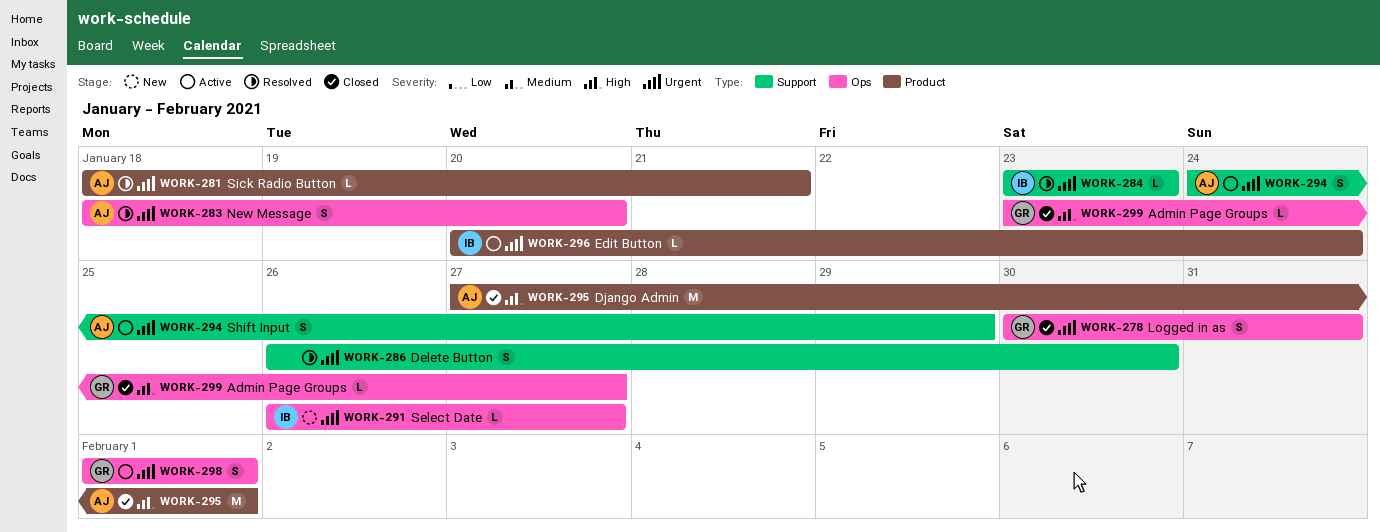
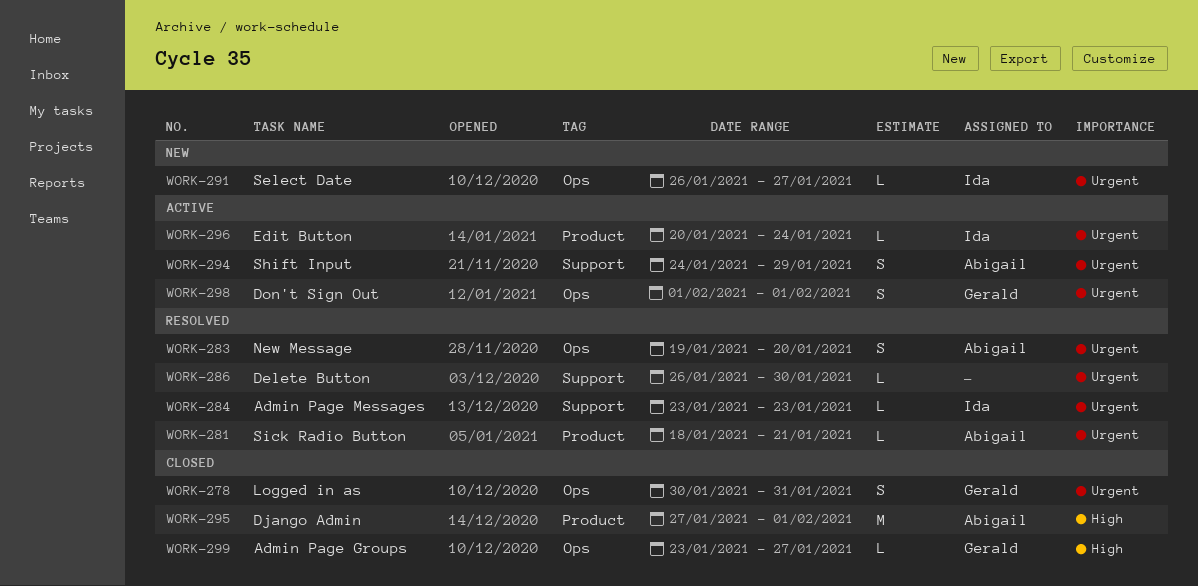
WORK-283, start: Jan 18 -> Jan 19
WORK-286, estimate: S -> L

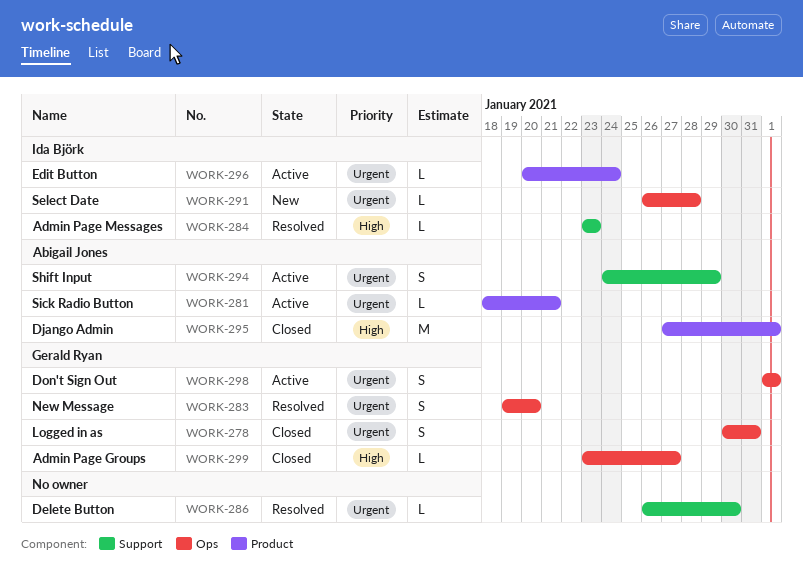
WORK-281, status: Resolved -> Active
WORK-283, owner: Abigail Jones -> Gerald Ryan
WORK-284, priority: Urgent -> High
WORK-291, due: Jan 27 -> Jan 28

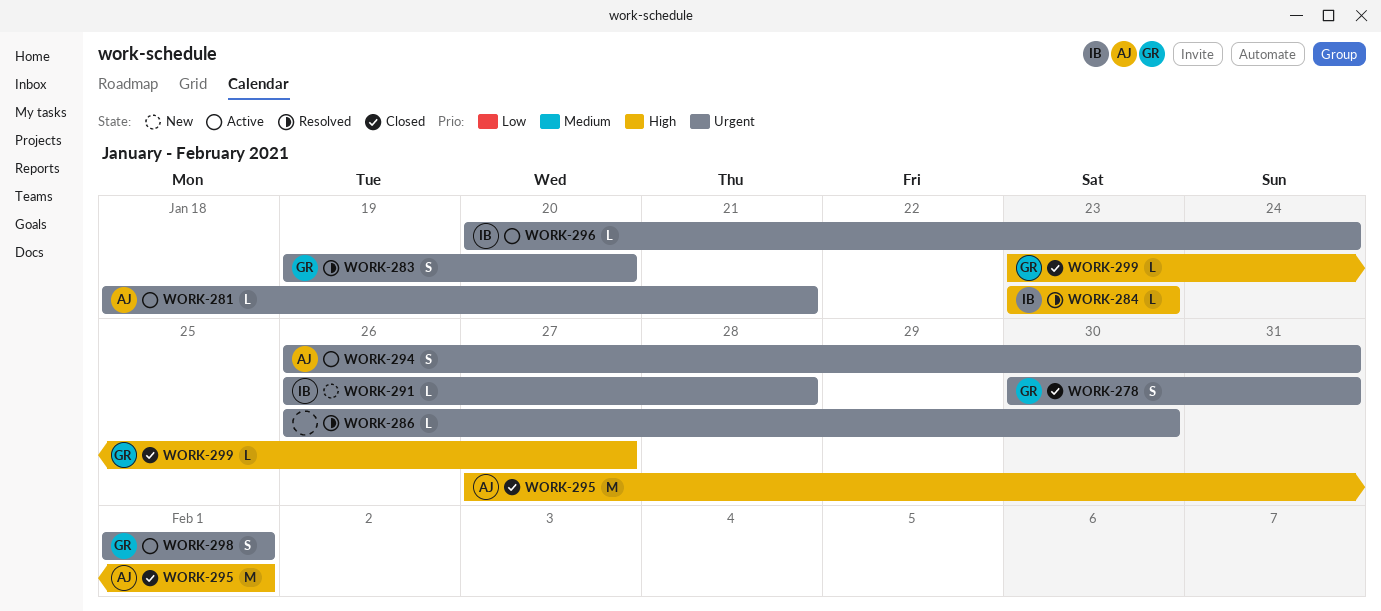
WORK-294, start: Jan 24 -> Jan 26
WORK-294, due: Jan 29 -> Jan 31

